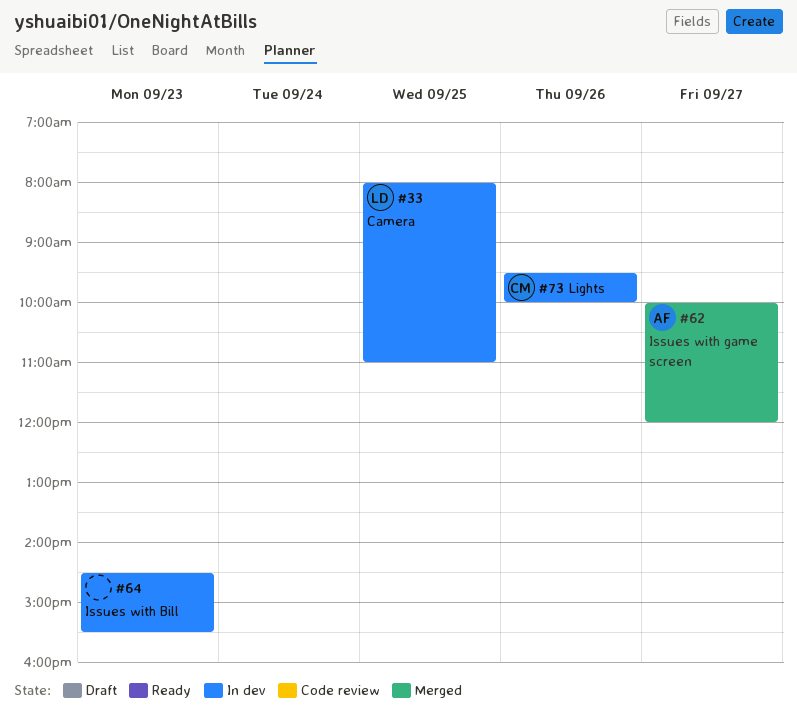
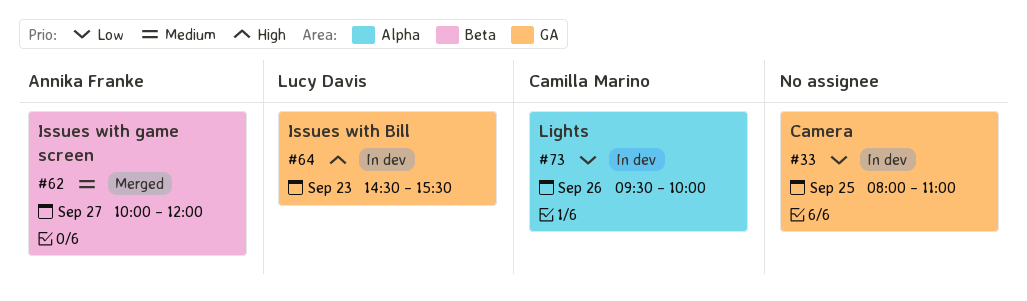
#33, owner: Lucy Davis -> none
#64, owner: none -> Lucy Davis

